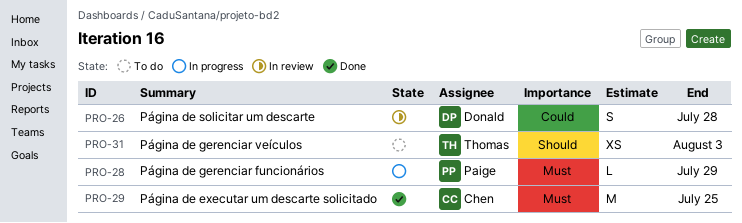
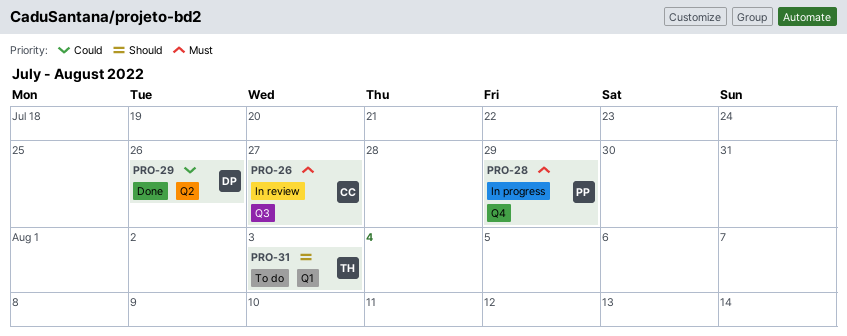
PRO-26, owner: Donald -> Chen
PRO-26, priority: Could -> Must
PRO-26, due: Jul 28 -> Jul 27
PRO-29, owner: Chen -> Donald
PRO-29, priority: Must -> Could
PRO-29, due: Jul 25 -> Jul 26

